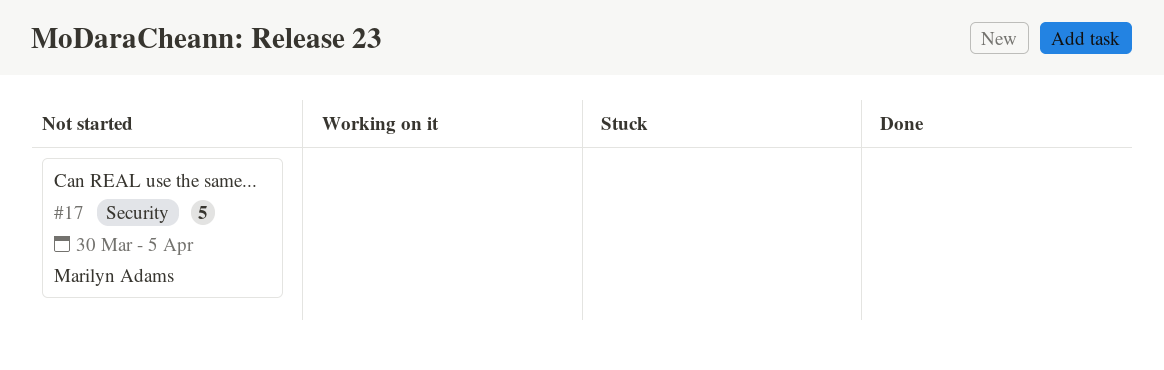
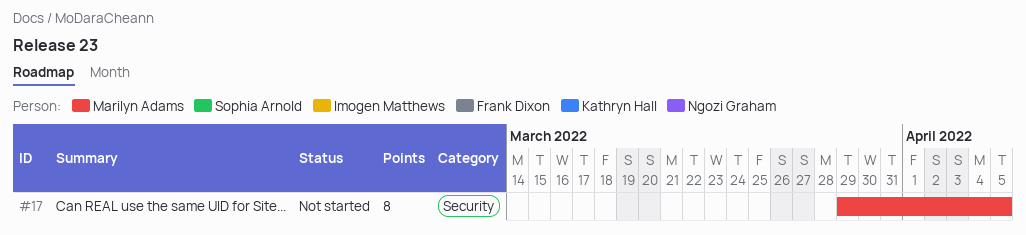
#17, estimate: 5 -> 8
#17, start: Mar 30 -> Mar 29

